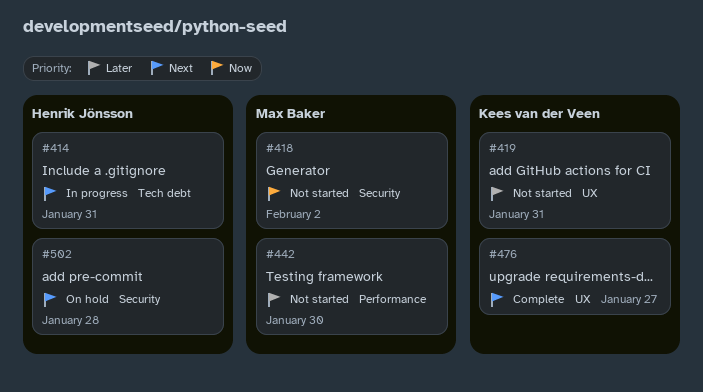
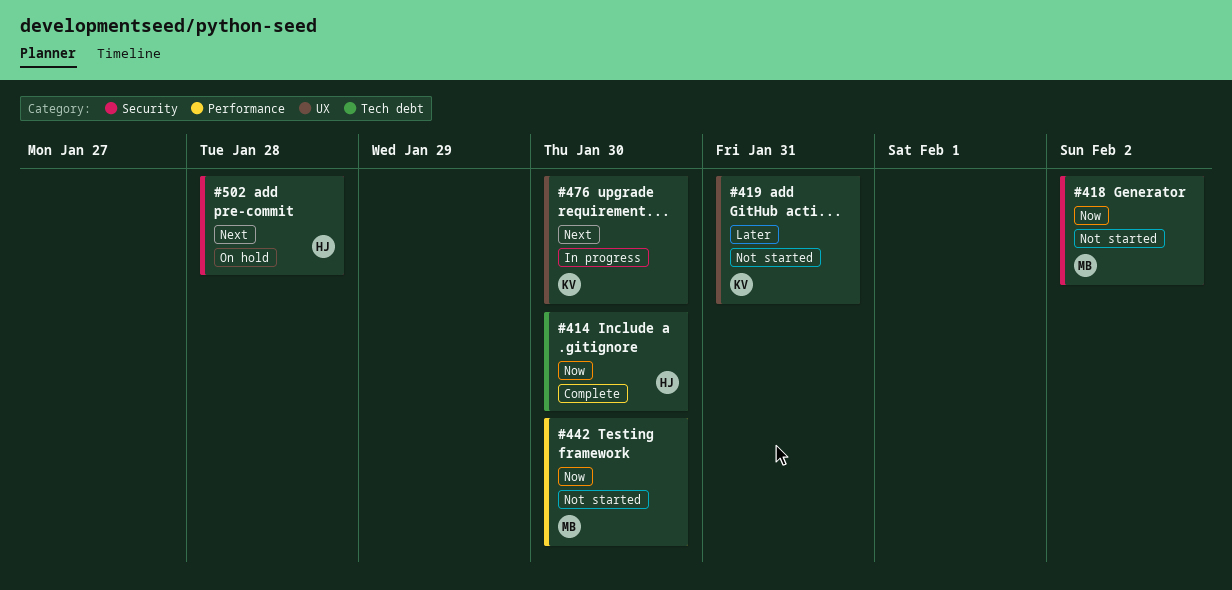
#414, status: In progress -> Complete
#414, priority: Next -> Now
#414, due: Jan 31 -> Jan 30
#442, priority: Later -> Now
#476, status: Complete -> In progress
#476, due: Jan 27 -> Jan 30

